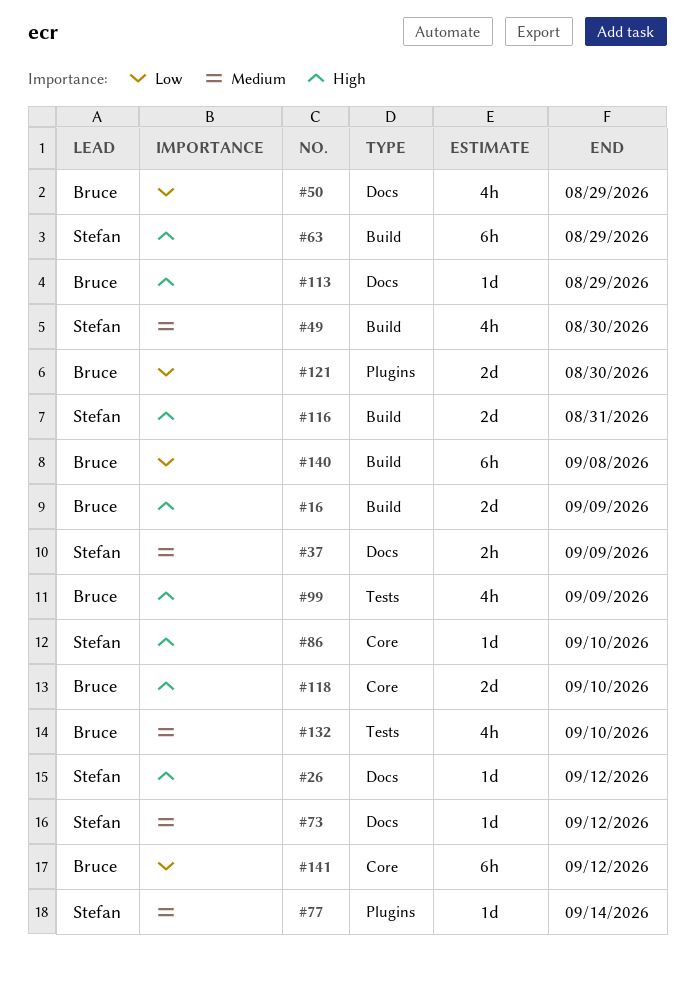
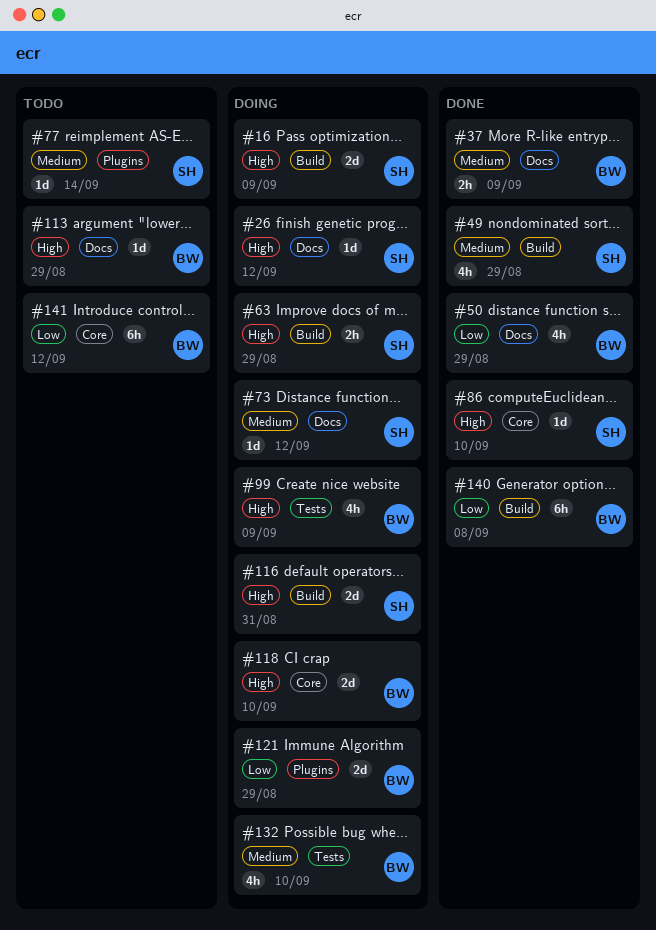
#16, owner: Bruce -> Stefan
#37, owner: Stefan -> Bruce
#49, due: Aug 30 -> Aug 29
#63, estimate: 6h -> 2h
#121, due: Aug 30 -> Aug 29

